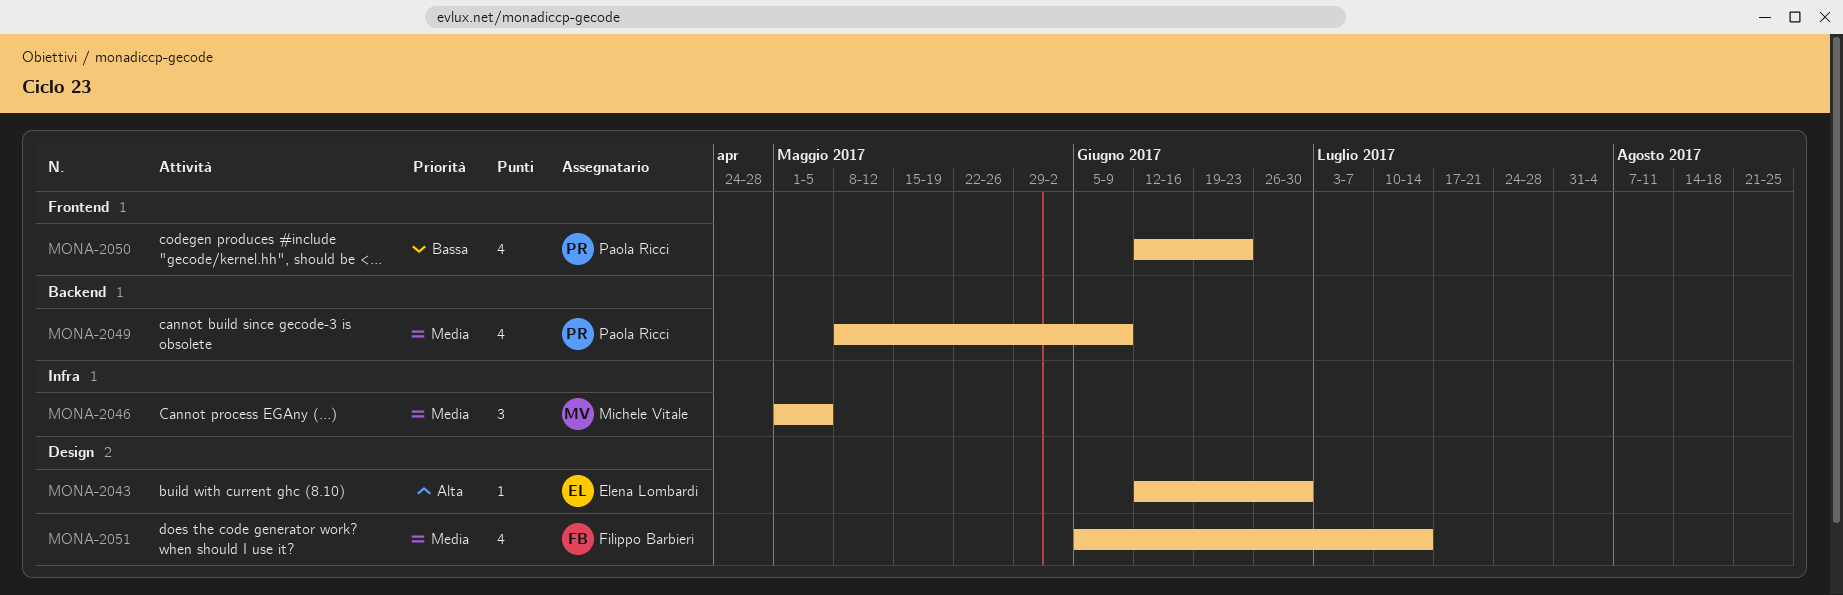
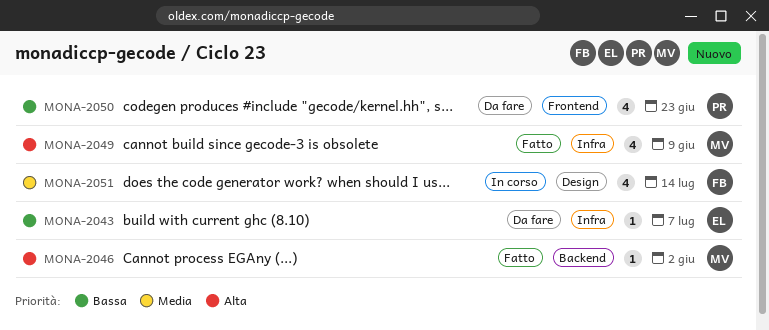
MONA-2043, priority: Alta -> Bassa
MONA-2043, label: Design -> Infra
MONA-2043, due: Jun 30 -> Jul 7
MONA-2046, priority: Media -> Alta
MONA-2046, label: Infra -> Backend
MONA-2046, estimate: 3 -> 1
MONA-2046, due: May 5 -> Jun 2
MONA-2049, owner: Paola Ricci -> Michele Vitale
MONA-2049, priority: Media -> Alta
MONA-2049, label: Backend -> Infra

